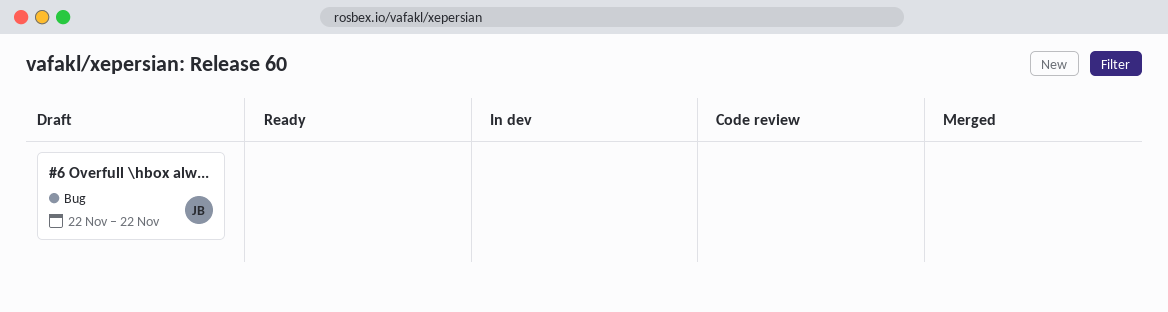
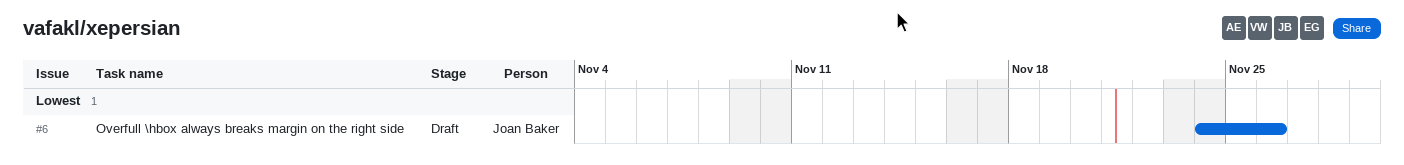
#6, start: Nov 22 -> Nov 24
#6, due: Nov 22 -> Nov 26

